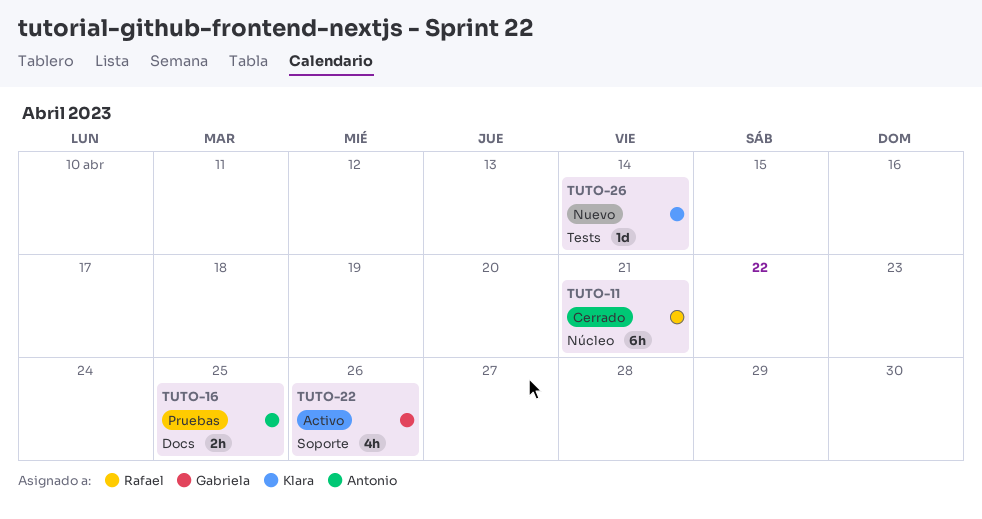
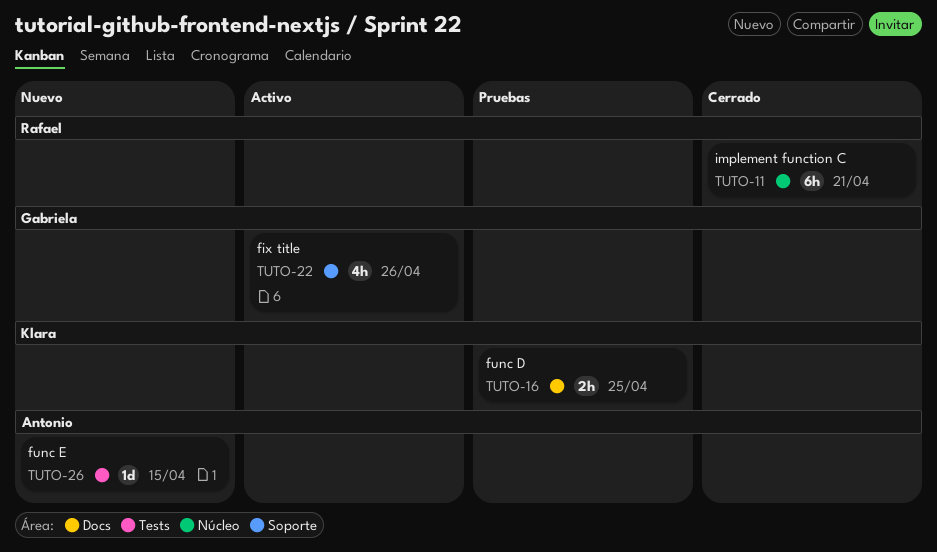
TUTO-16, owner: Antonio -> Klara
TUTO-26, owner: Klara -> Antonio
TUTO-26, due: Apr 14 -> Apr 15

